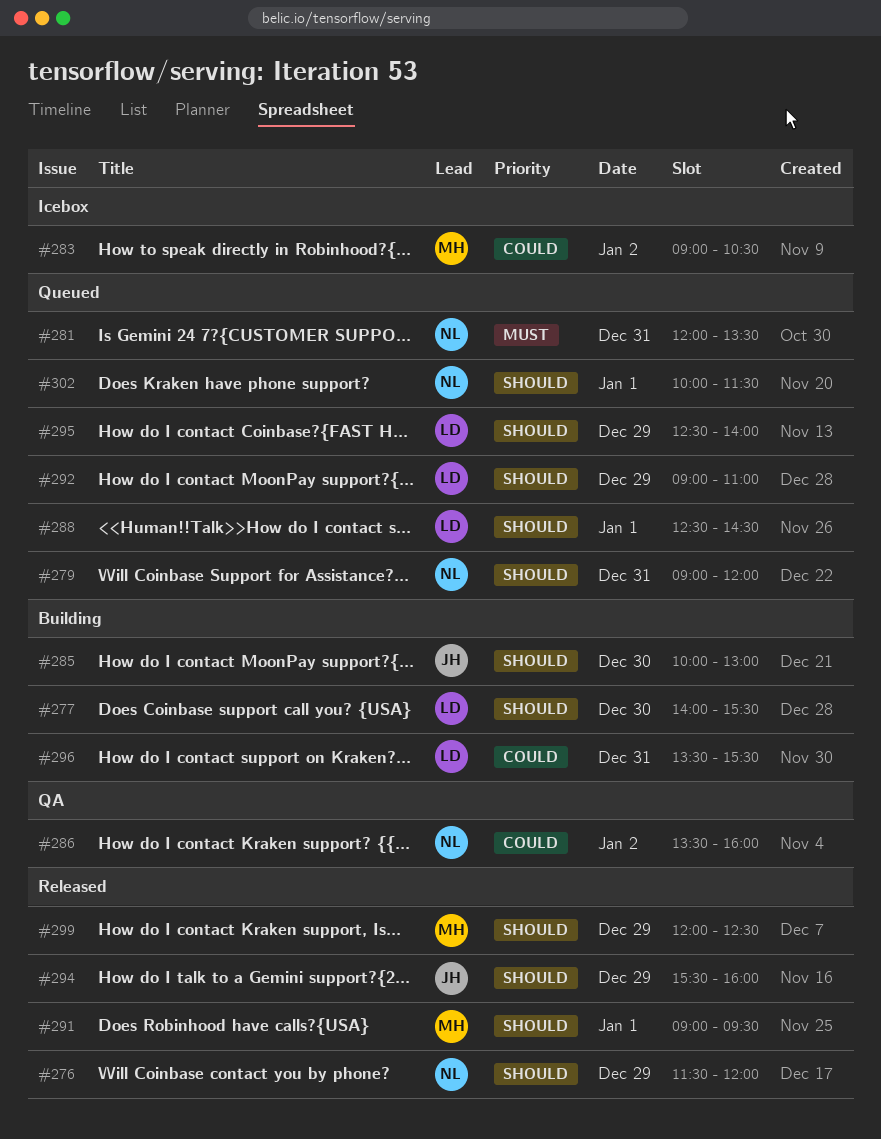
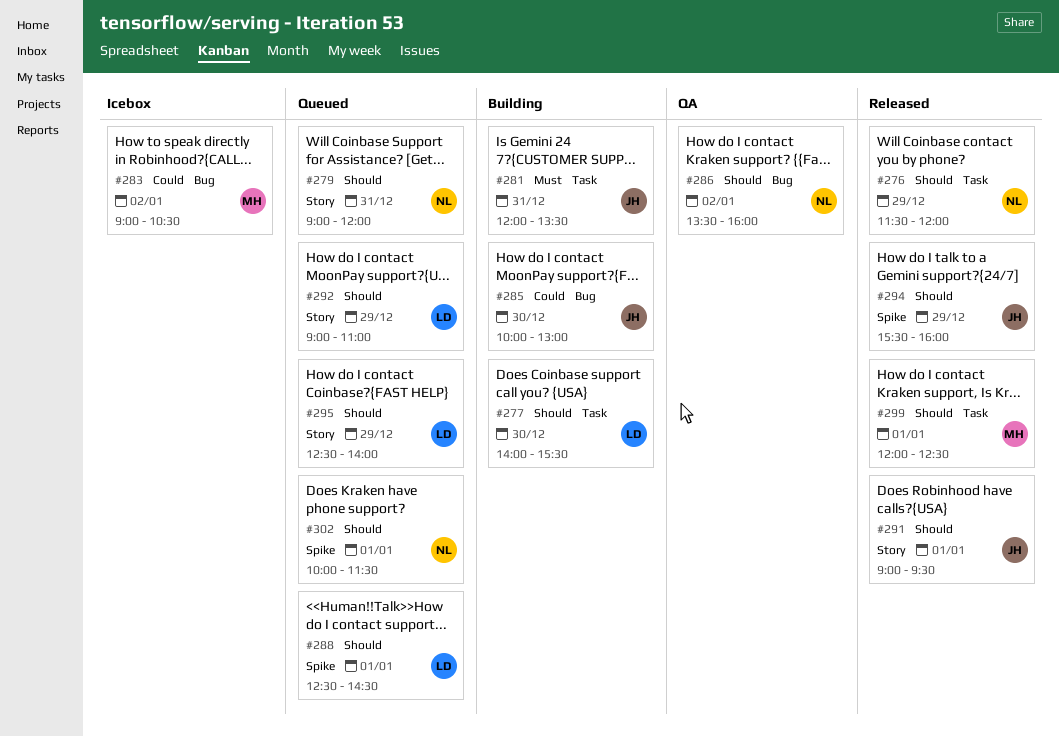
#281, status: Queued -> Building
#281, owner: NL -> JH
#285, priority: Should -> Could
#286, priority: Could -> Should
#291, owner: MH -> JH
#296: present -> none
#299, day: Dec 29 -> Jan 1

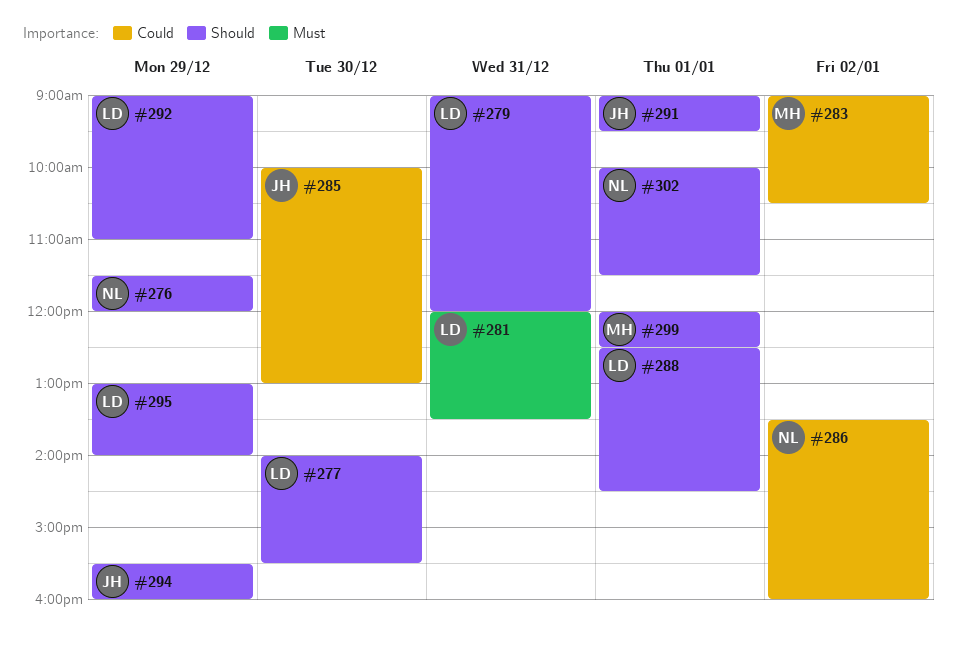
#279, owner: NL -> LD
#281, owner: JH -> LD
#286, priority: Should -> Could
#295, begins: 12:30 -> 13:00

